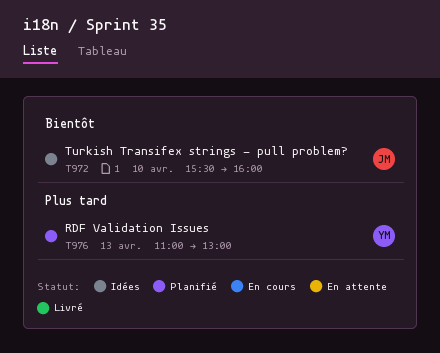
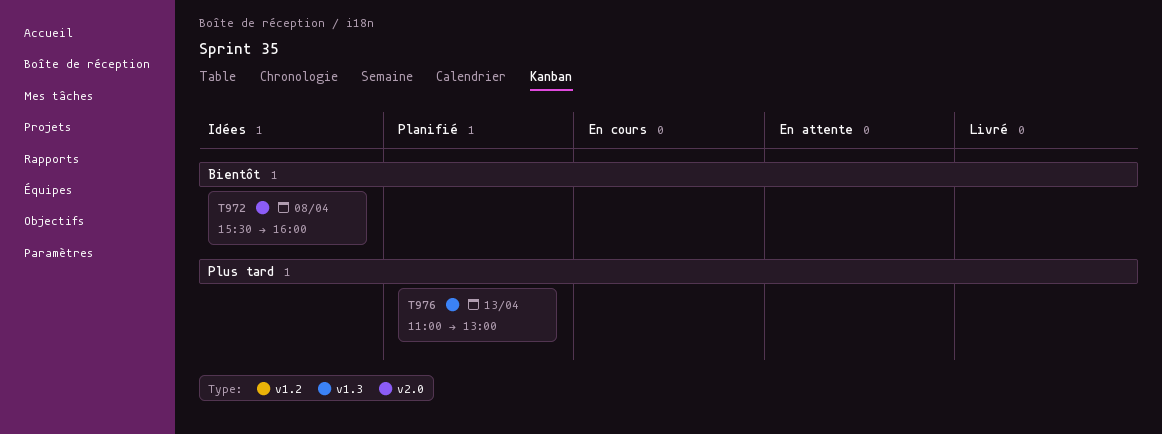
T972, day: Apr 10 -> Apr 8

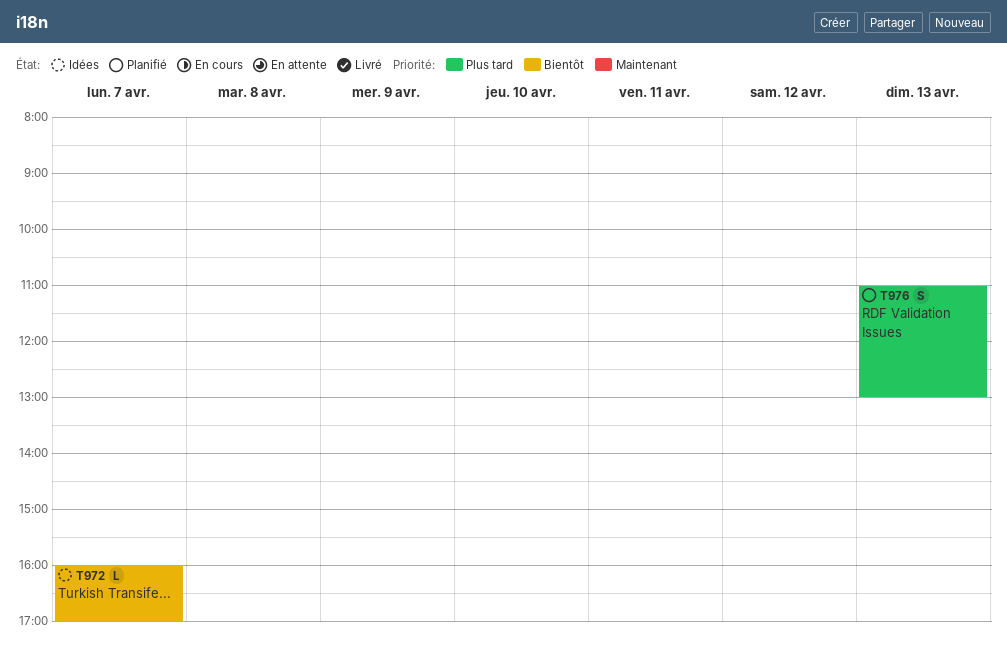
T972, day: Apr 8 -> Apr 7
T972, begins: 15:30 -> 16:00
T972, ends: 16:00 -> 17:00

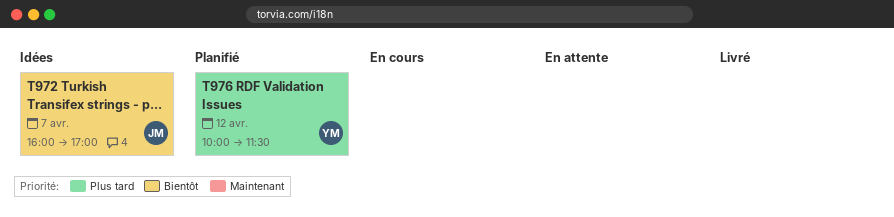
T976, day: Apr 13 -> Apr 12
T976, begins: 11:00 -> 10:00
T976, ends: 13:00 -> 11:30

